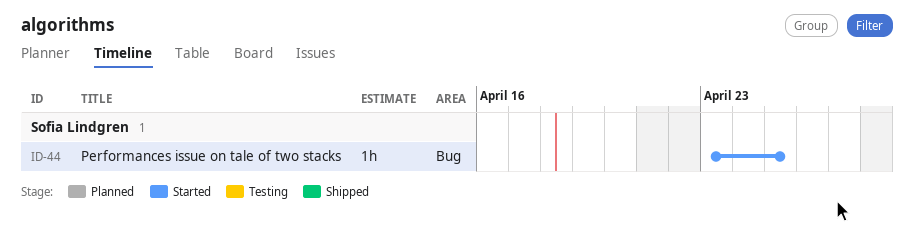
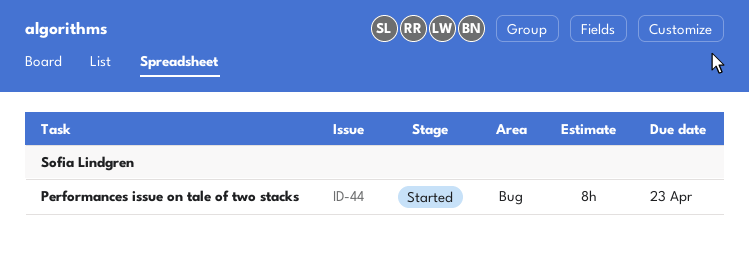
ID-44, estimate: 1h -> 8h
ID-44, due: Apr 25 -> Apr 23

